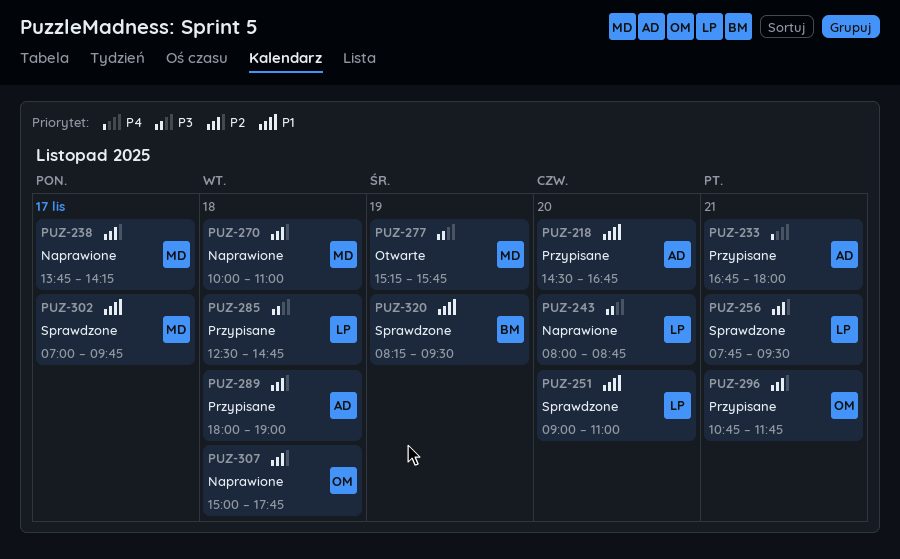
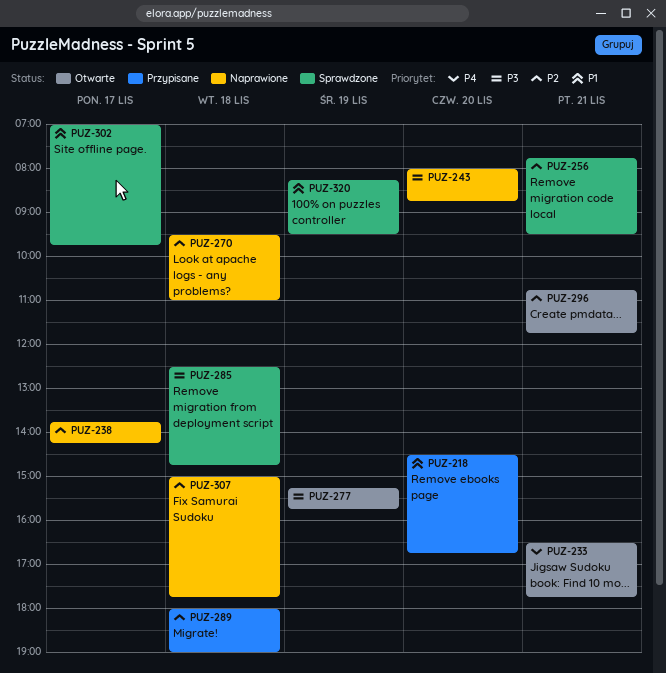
PUZ-233, status: Przypisane -> Otwarte
PUZ-233, begins: 16:45 -> 16:30
PUZ-233, ends: 18:00 -> 17:45
PUZ-251: present -> none
PUZ-270, begins: 10:00 -> 09:30
PUZ-285, status: Przypisane -> Sprawdzone
PUZ-296, status: Przypisane -> Otwarte

